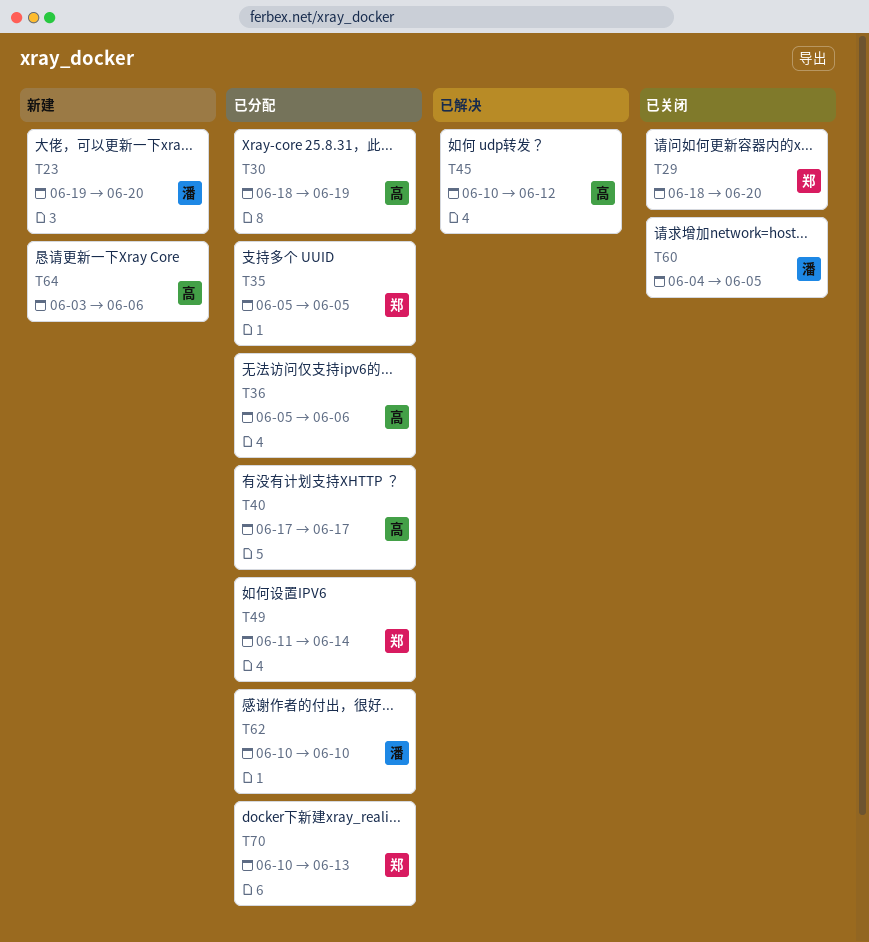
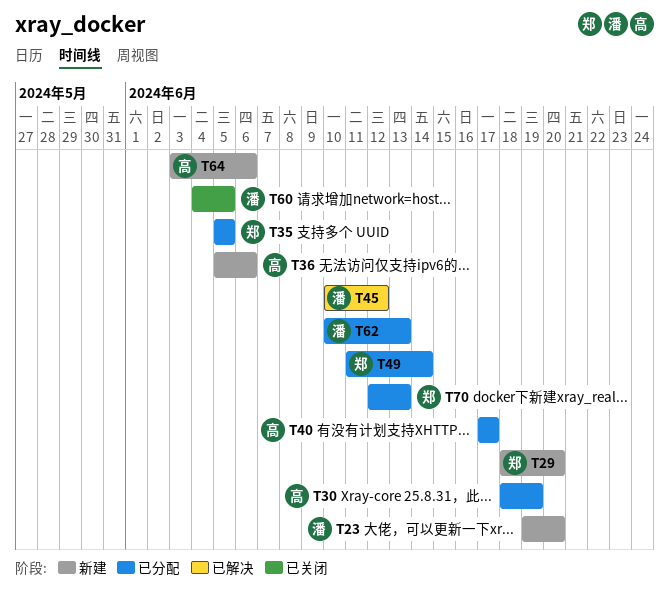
T29, status: 已关闭 -> 新建
T36, status: 已分配 -> 新建
T45, owner: 高 -> 潘
T62, due: Jun 10 -> Jun 13
T70, start: Jun 10 -> Jun 12

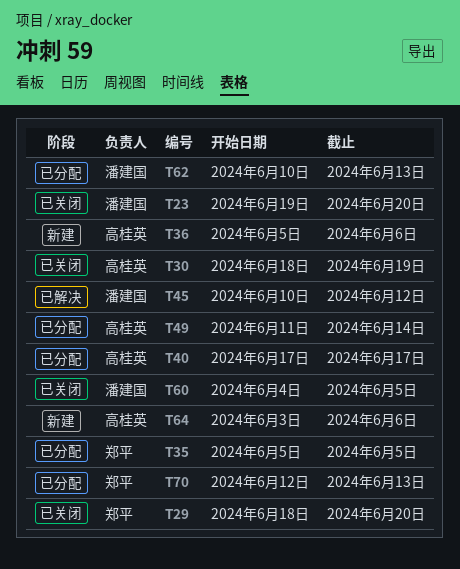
T23, status: 新建 -> 已关闭
T29, status: 新建 -> 已关闭
T30, status: 已分配 -> 已关闭
T49, owner: 郑平 -> 高桂英

